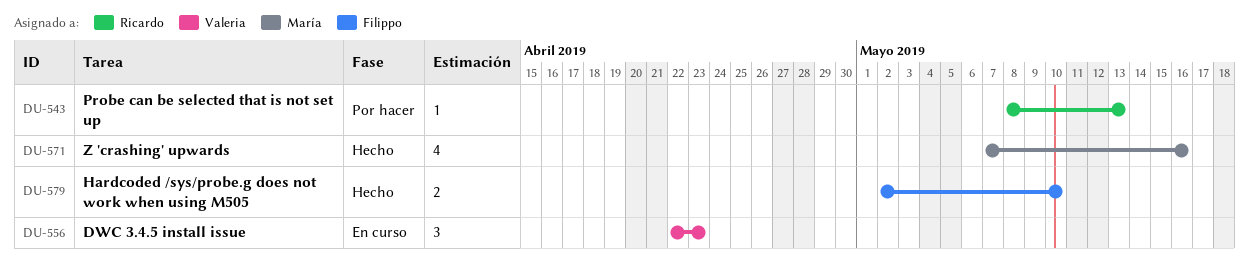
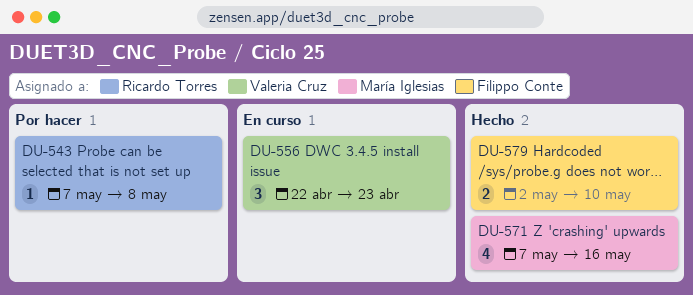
DU-543, start: May 8 -> May 7
DU-543, due: May 13 -> May 8

